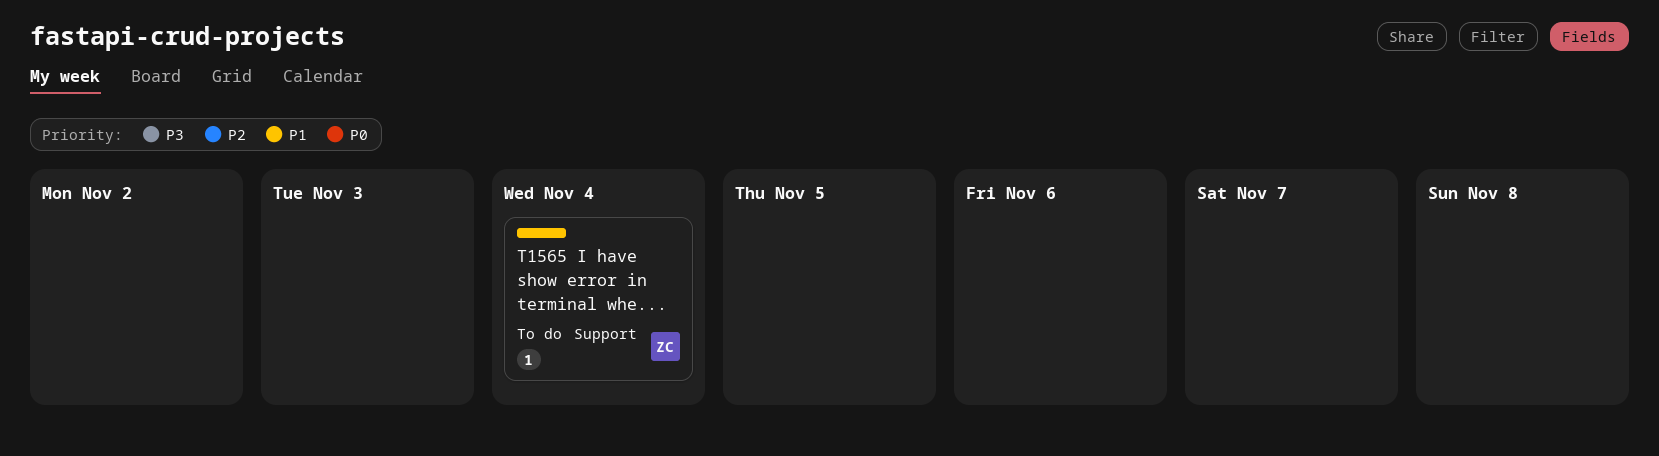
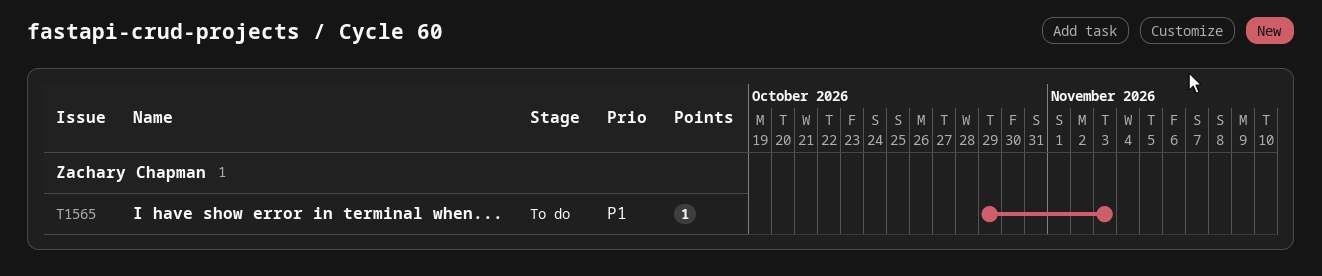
T1565, due: Nov 4 -> Nov 3

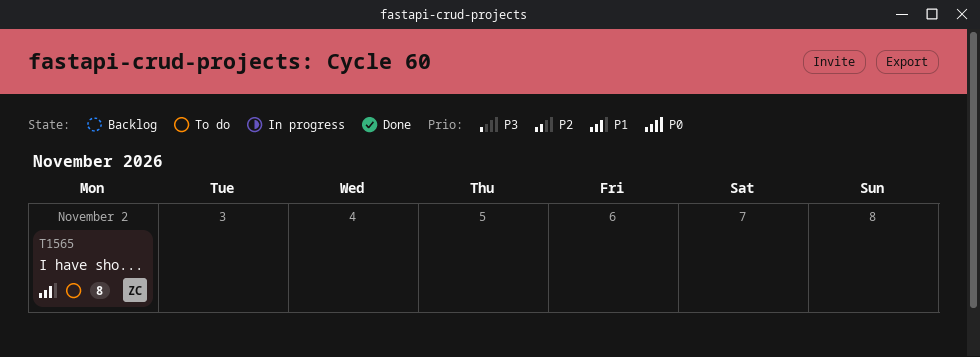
T1565, estimate: 1 -> 8
T1565, due: Nov 3 -> Nov 2

